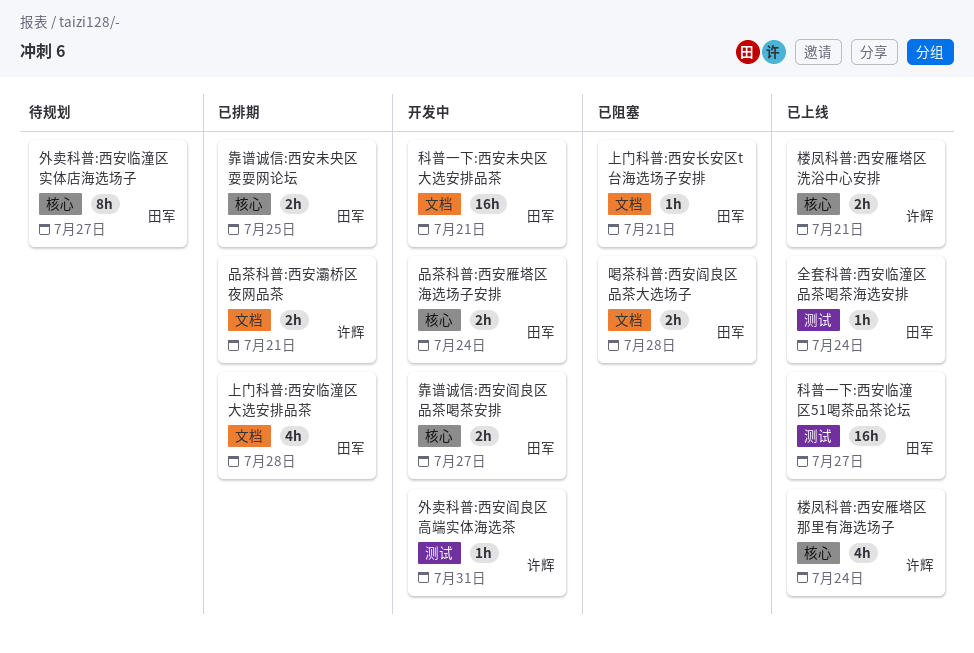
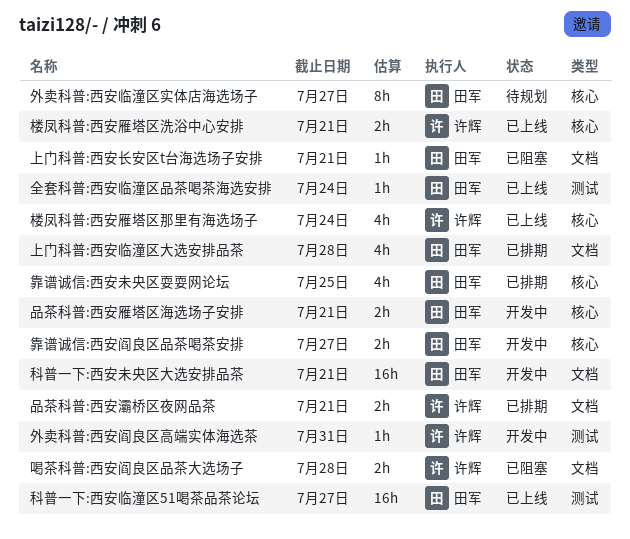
品茶科普:西安雁塔区海选场子安排, due: Jul 24 -> Jul 21
喝茶科普:西安阎良区品茶大选场子, owner: 田军 -> 许辉
靠谱诚信:西安未央区耍耍网论坛, estimate: 2h -> 4h

